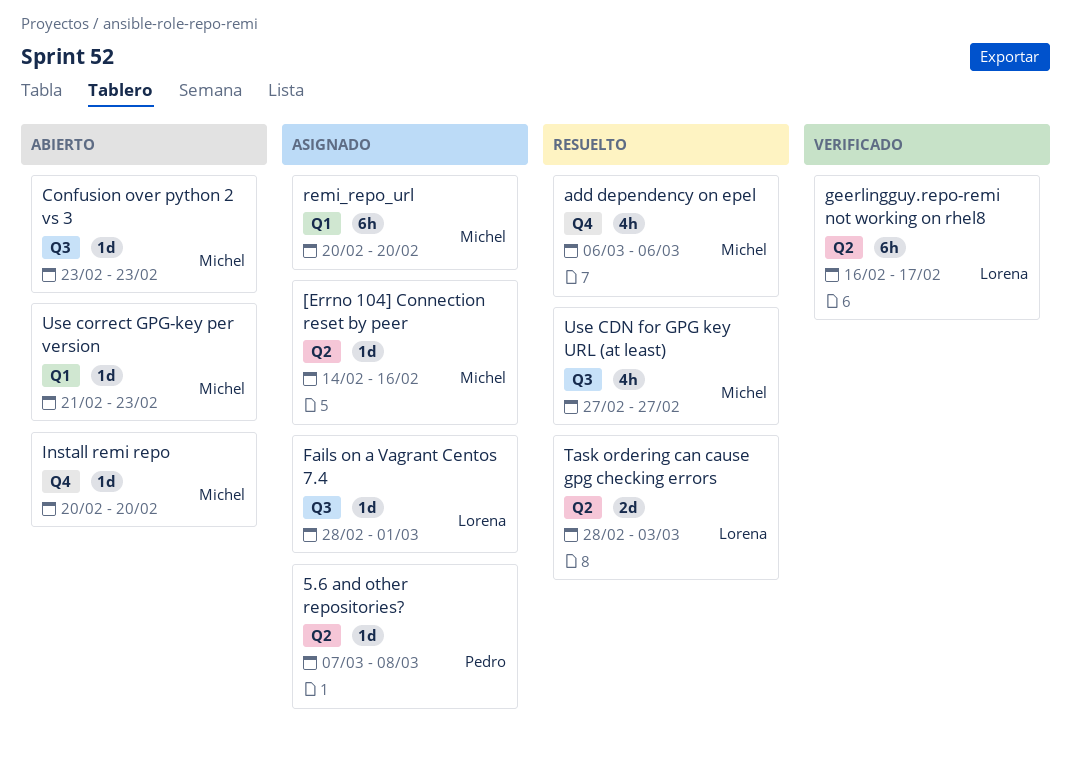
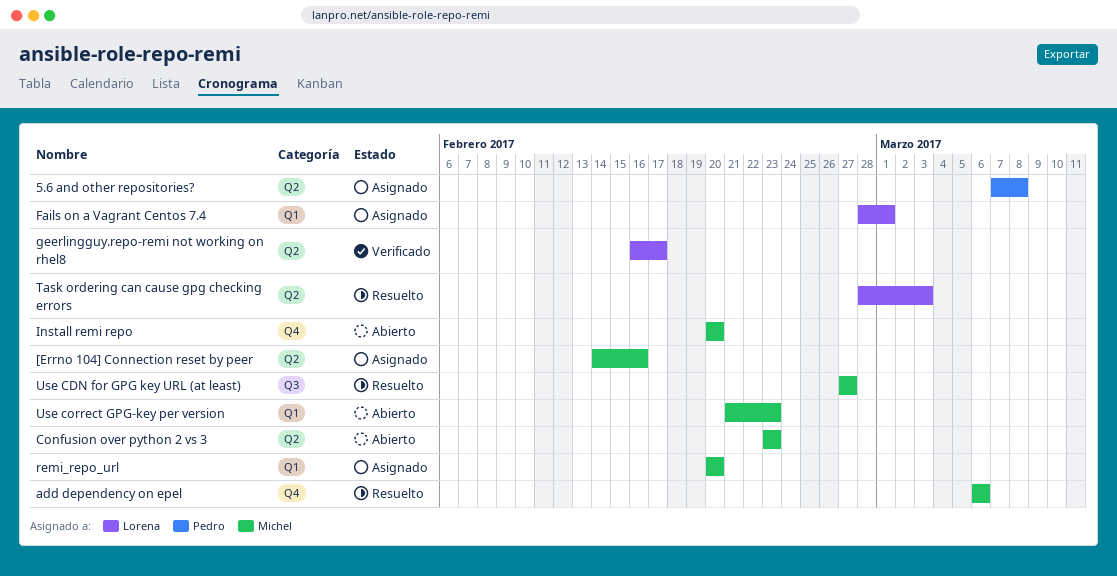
Confusion over python 2 vs 3, label: Q3 -> Q2
Fails on a Vagrant Centos 7.4, label: Q3 -> Q1

